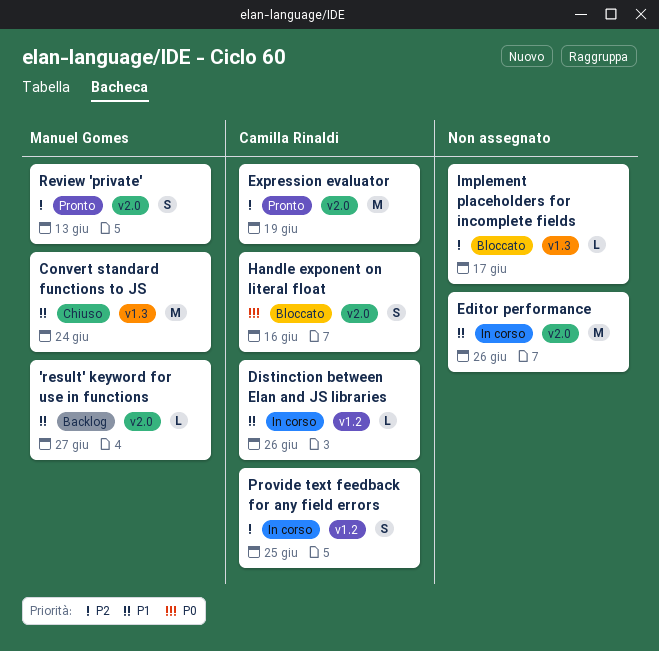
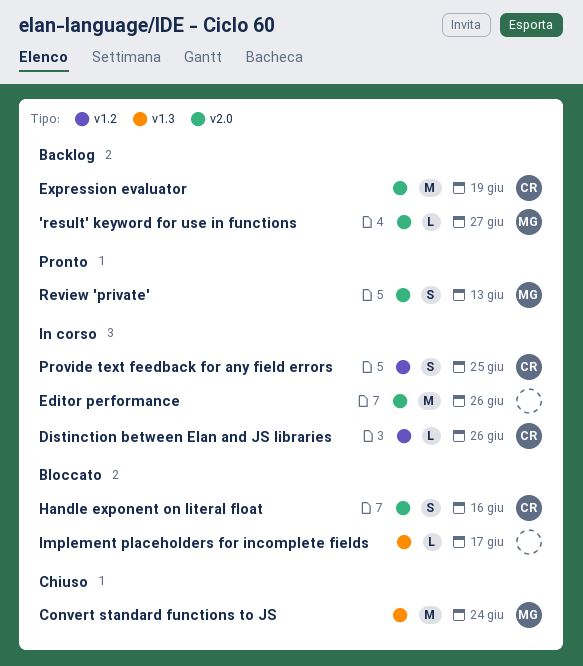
Expression evaluator, status: Pronto -> Backlog

